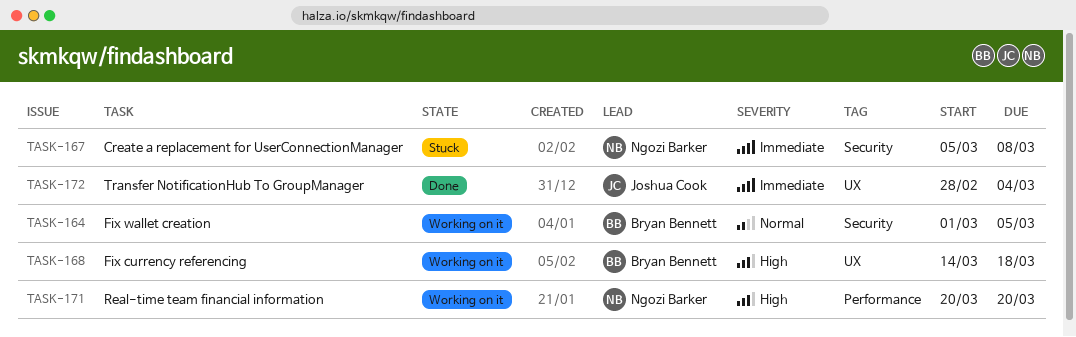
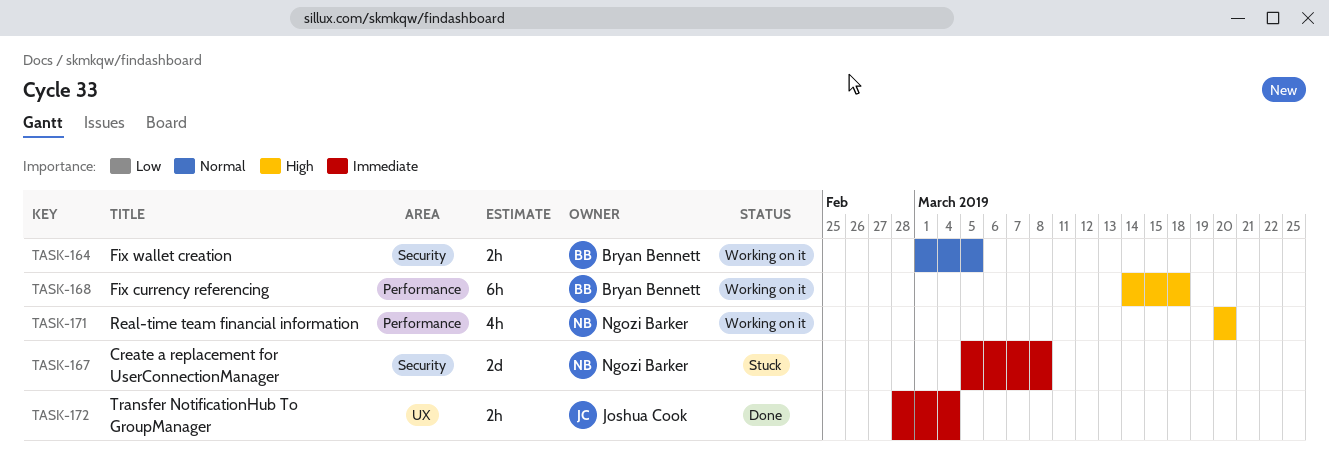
TASK-168, label: UX -> Performance

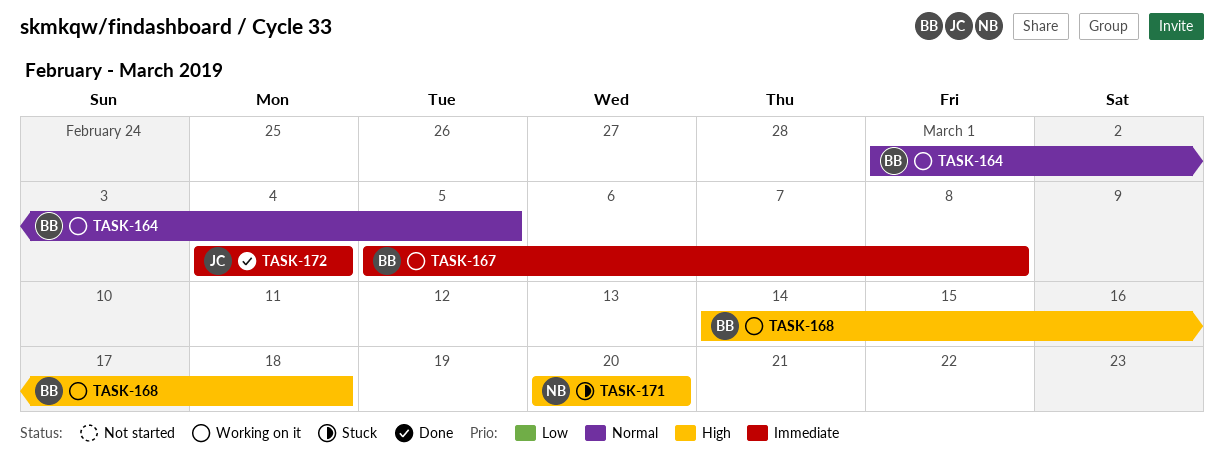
TASK-167, status: Stuck -> Working on it
TASK-167, owner: Ngozi Barker -> Bryan Bennett
TASK-171, status: Working on it -> Stuck
TASK-172, start: Feb 28 -> Mar 4

